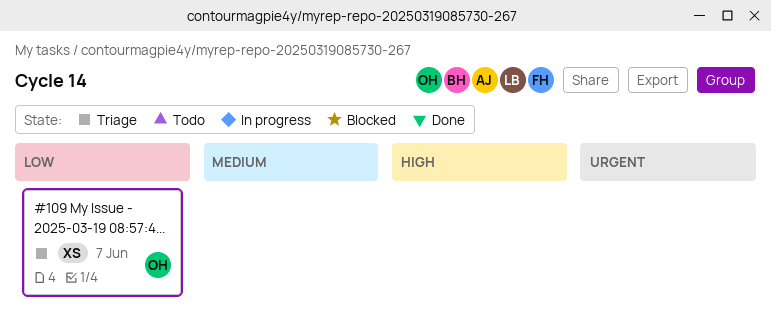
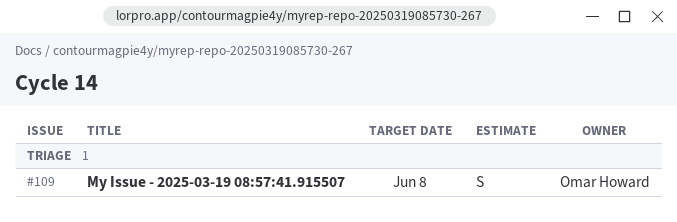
#109, estimate: XS -> S
#109, due: Jun 7 -> Jun 8

